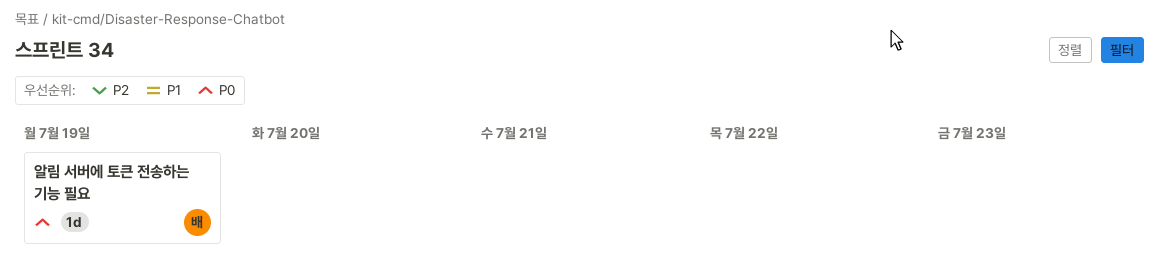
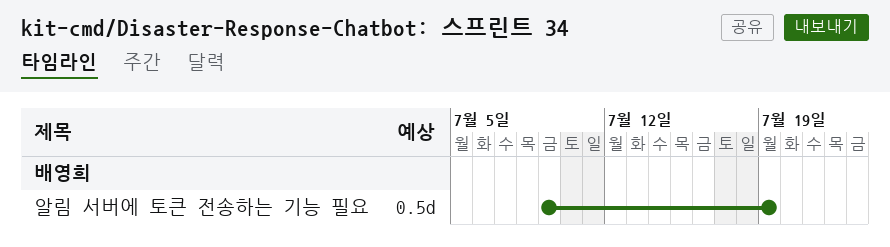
알림 서버에 토큰 전송하는 기능 필요, estimate: 1d -> 0.5d

